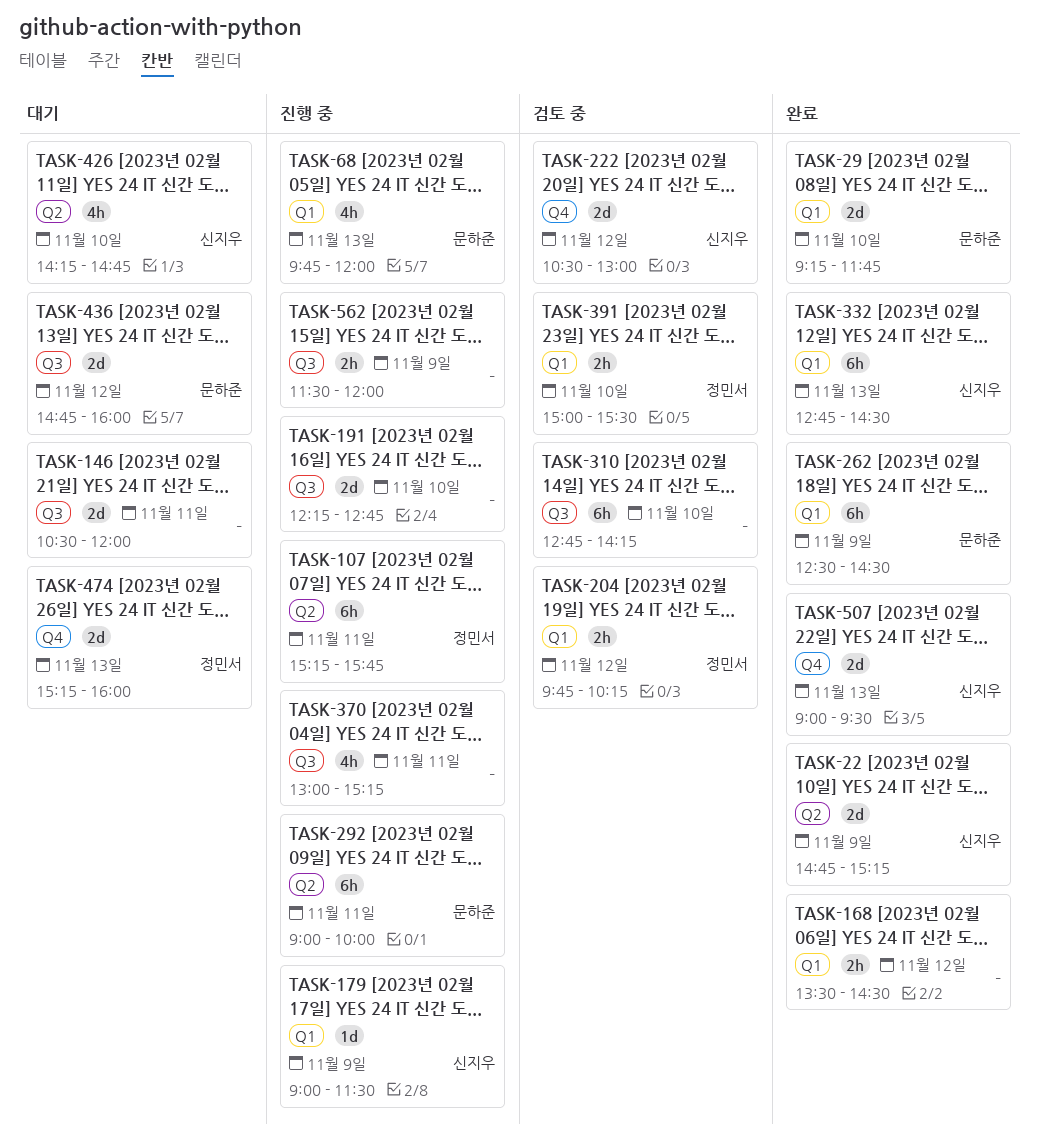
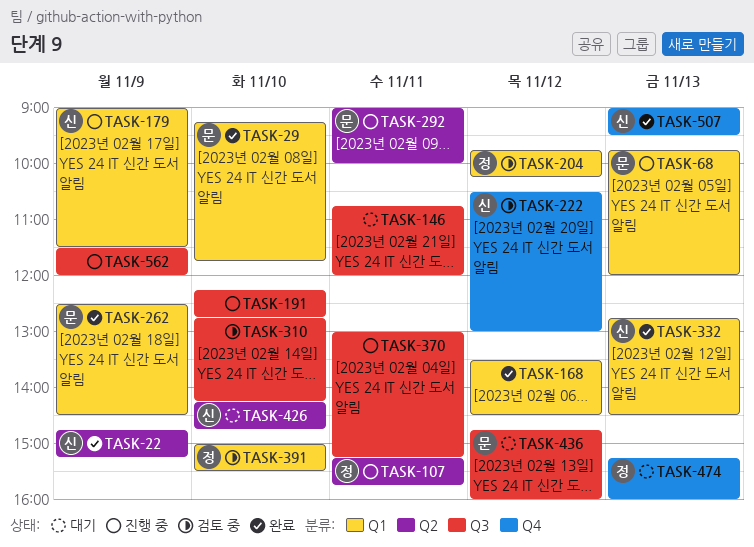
TASK-146, begins: 10:30 -> 10:45

